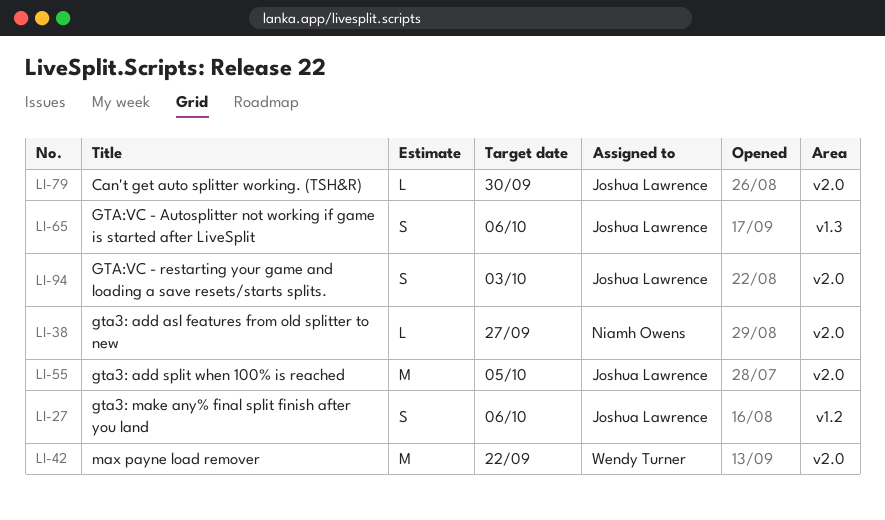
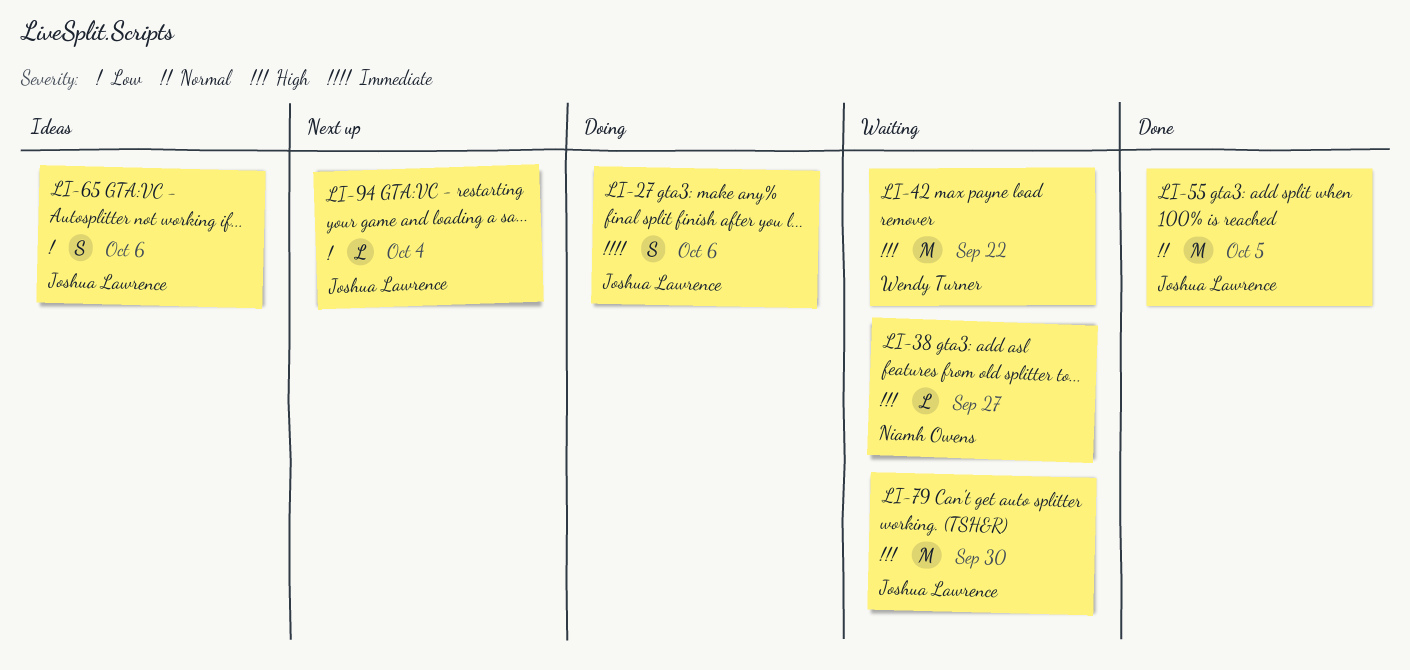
LI-79, estimate: L -> M
LI-94, estimate: S -> L
LI-94, due: Oct 3 -> Oct 4

